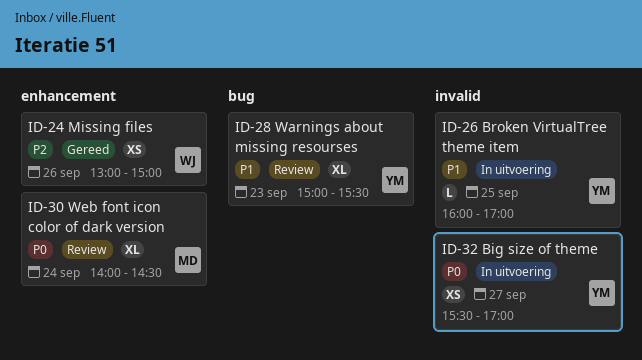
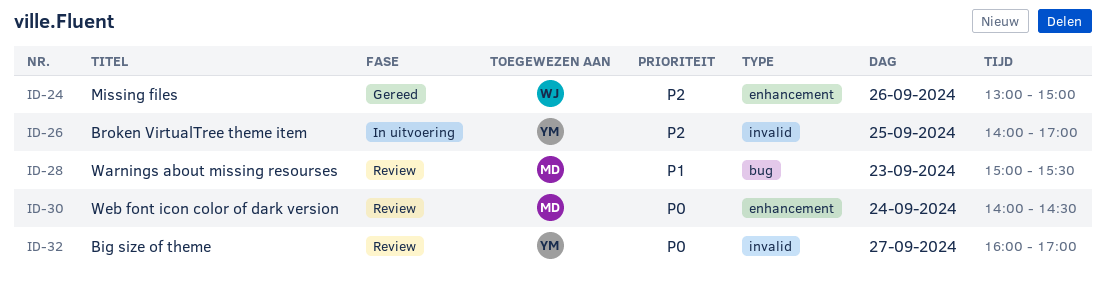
ID-26, priority: P1 -> P2
ID-26, begins: 16:00 -> 14:00
ID-28, owner: YM -> MD
ID-32, status: In uitvoering -> Review
ID-32, begins: 15:30 -> 16:00

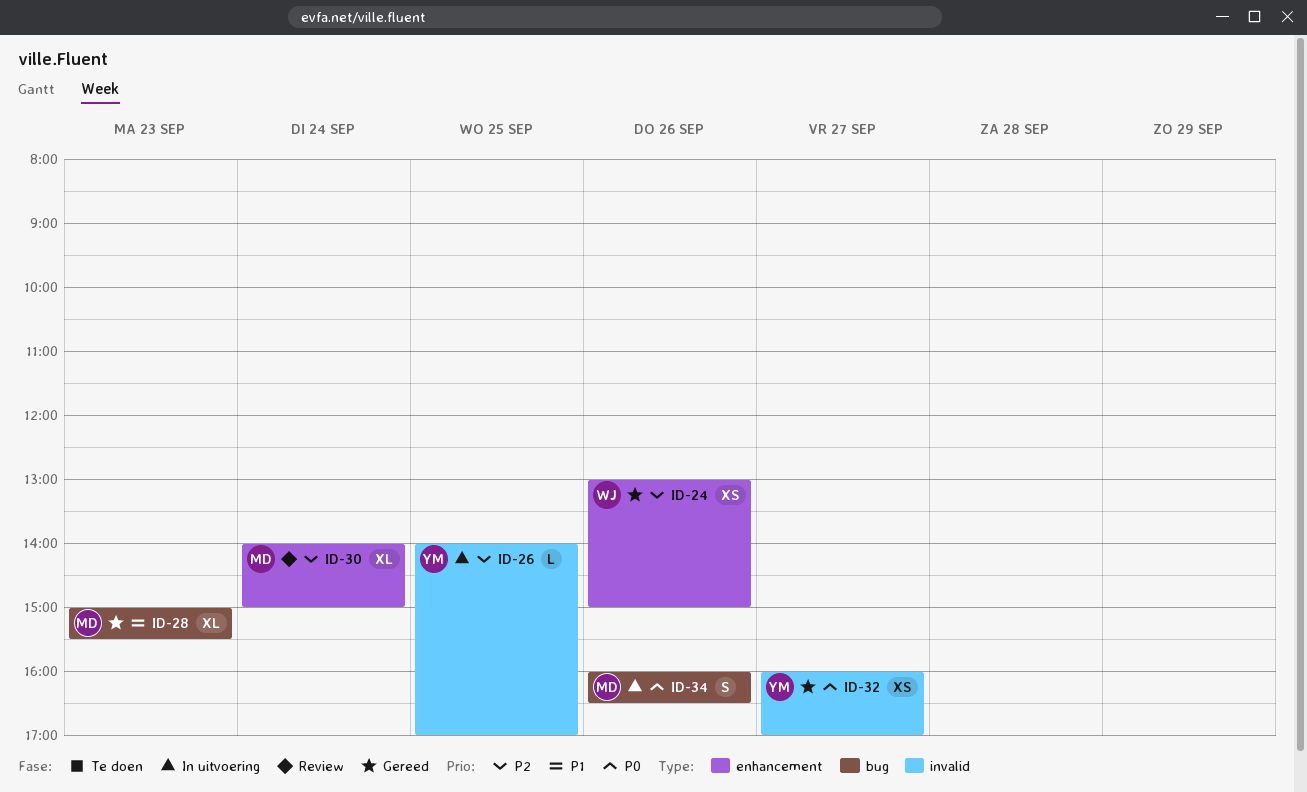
ID-28, status: Review -> Gereed
ID-30, priority: P0 -> P2
ID-30, ends: 14:30 -> 15:00
ID-32, status: Review -> Gereed
ID-34: none -> present

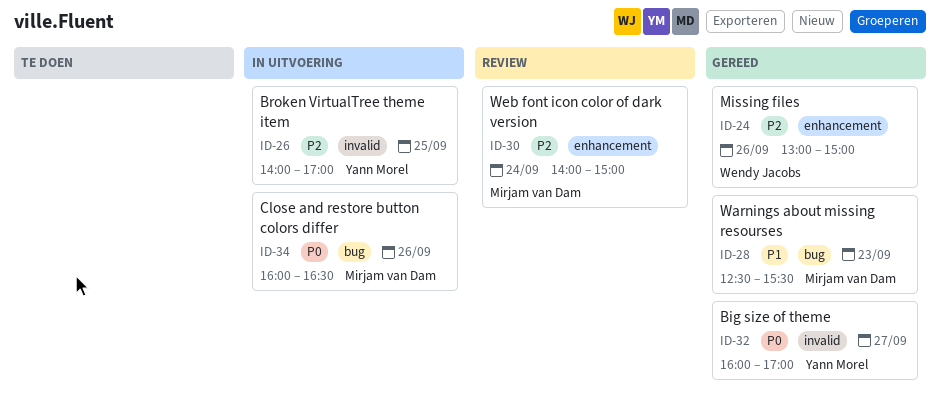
ID-28, begins: 15:00 -> 12:30

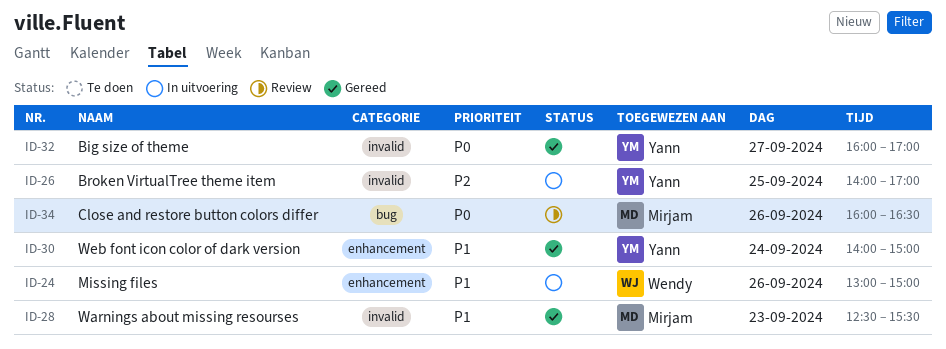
ID-24, status: Gereed -> In uitvoering
ID-24, priority: P2 -> P1
ID-28, label: bug -> invalid
ID-30, status: Review -> Gereed
ID-30, owner: Mirjam van Dam -> Yann Morel
ID-30, priority: P2 -> P1
ID-34, status: In uitvoering -> Review

